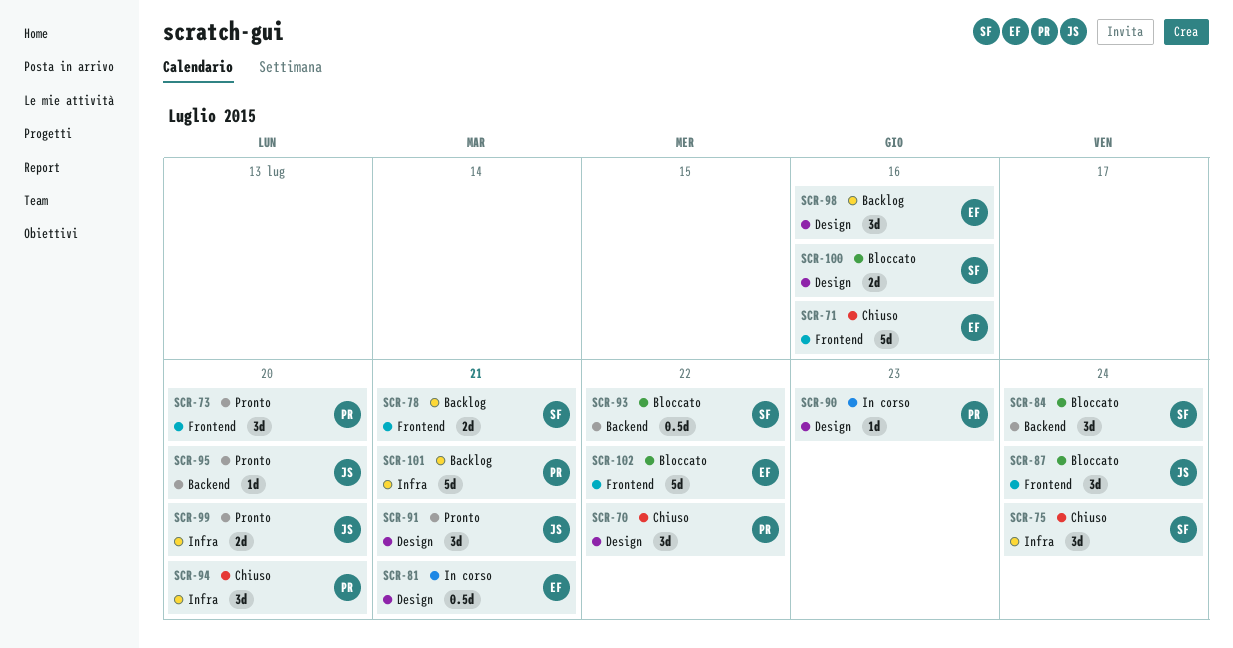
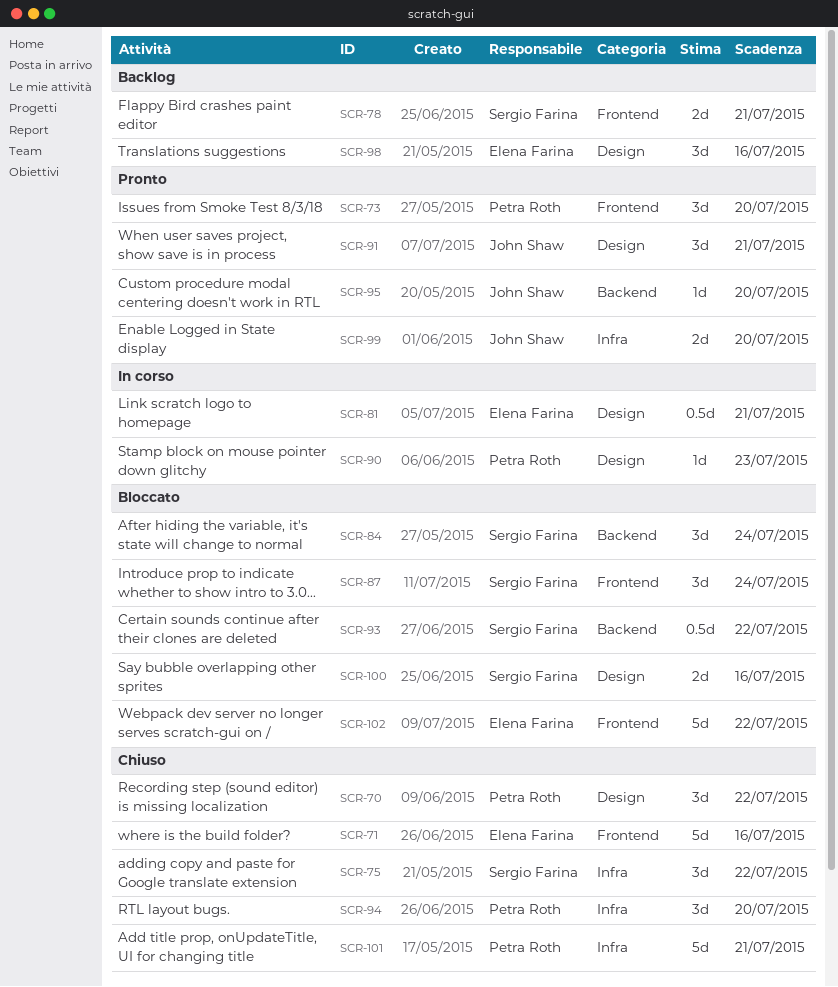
SCR-75, due: Jul 24 -> Jul 22
SCR-87, owner: John Shaw -> Sergio Farina
SCR-101, status: Backlog -> Chiuso

